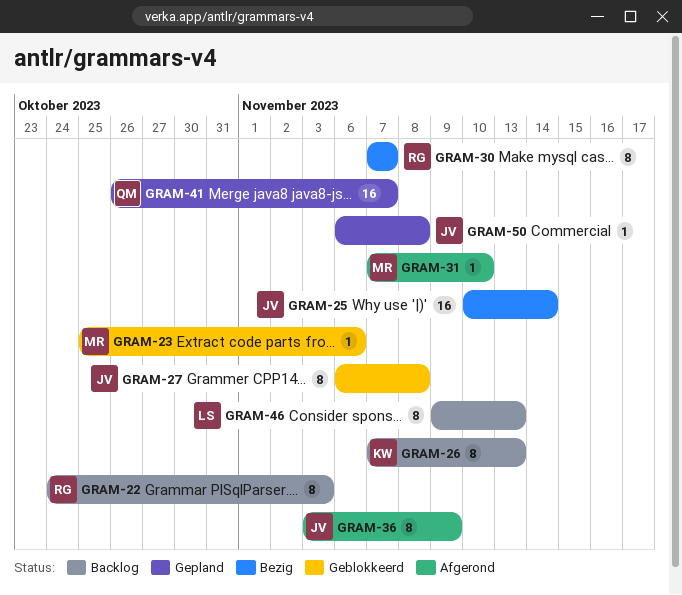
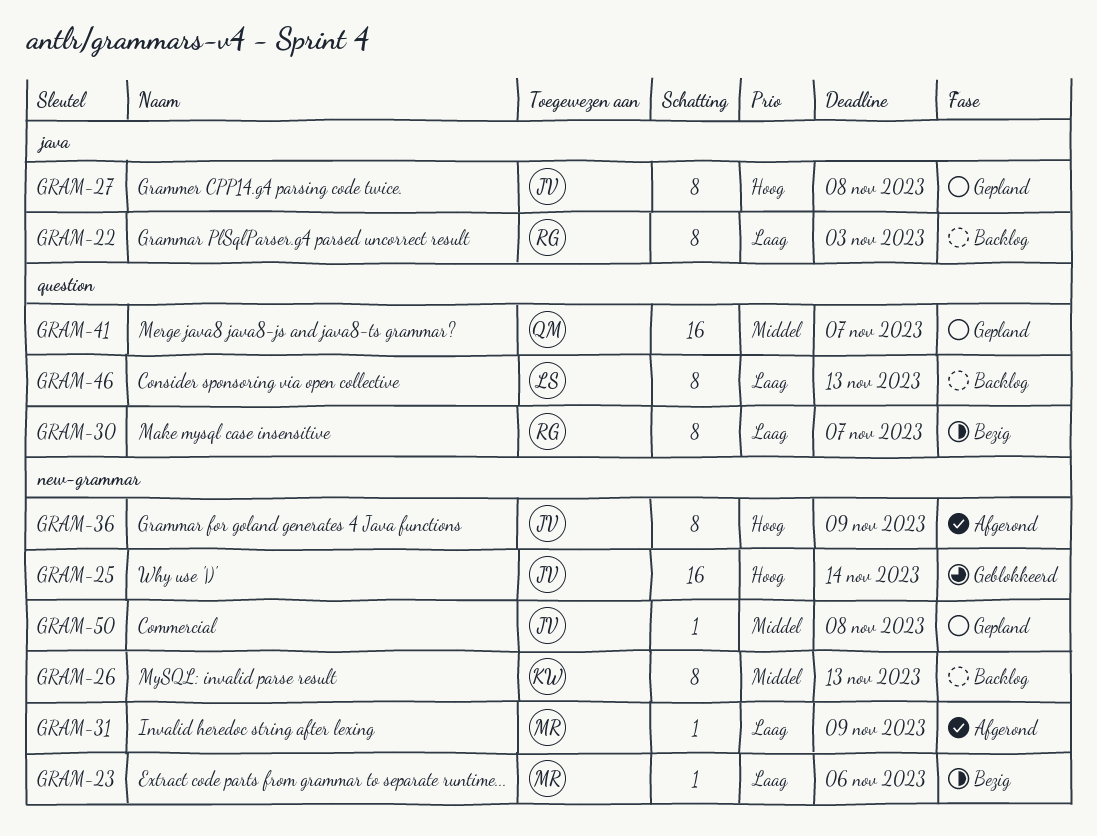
GRAM-23, status: Geblokkeerd -> Bezig
GRAM-25, status: Bezig -> Geblokkeerd
GRAM-27, status: Geblokkeerd -> Gepland
GRAM-31, due: Nov 10 -> Nov 9

